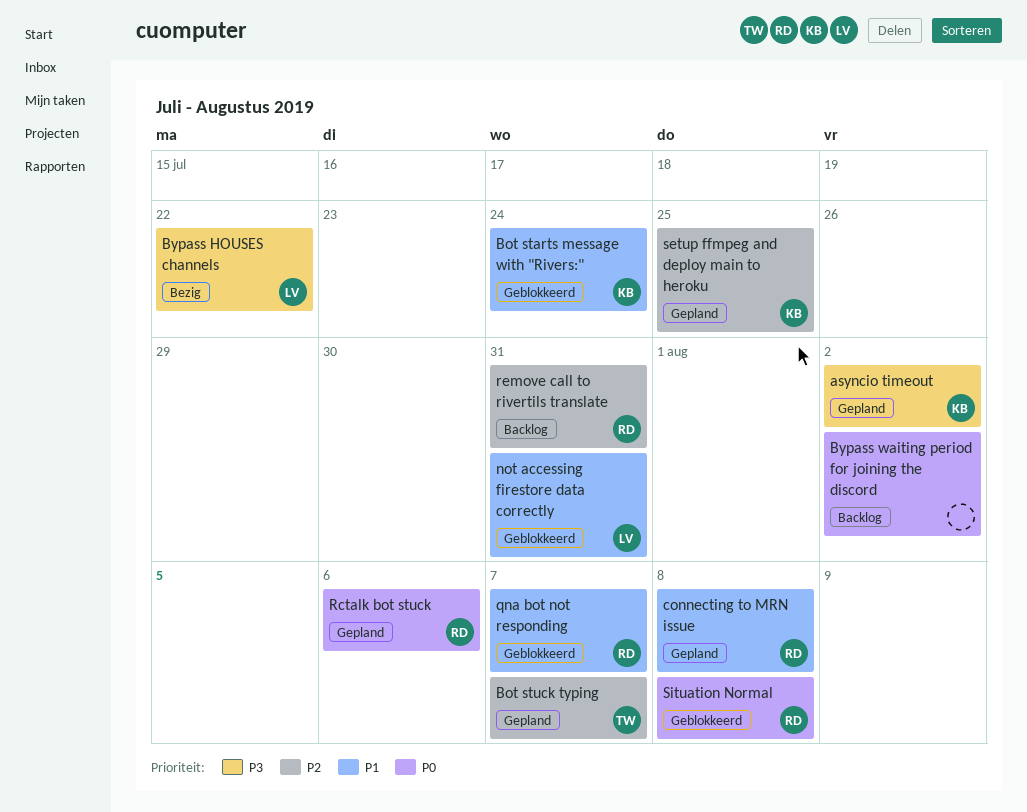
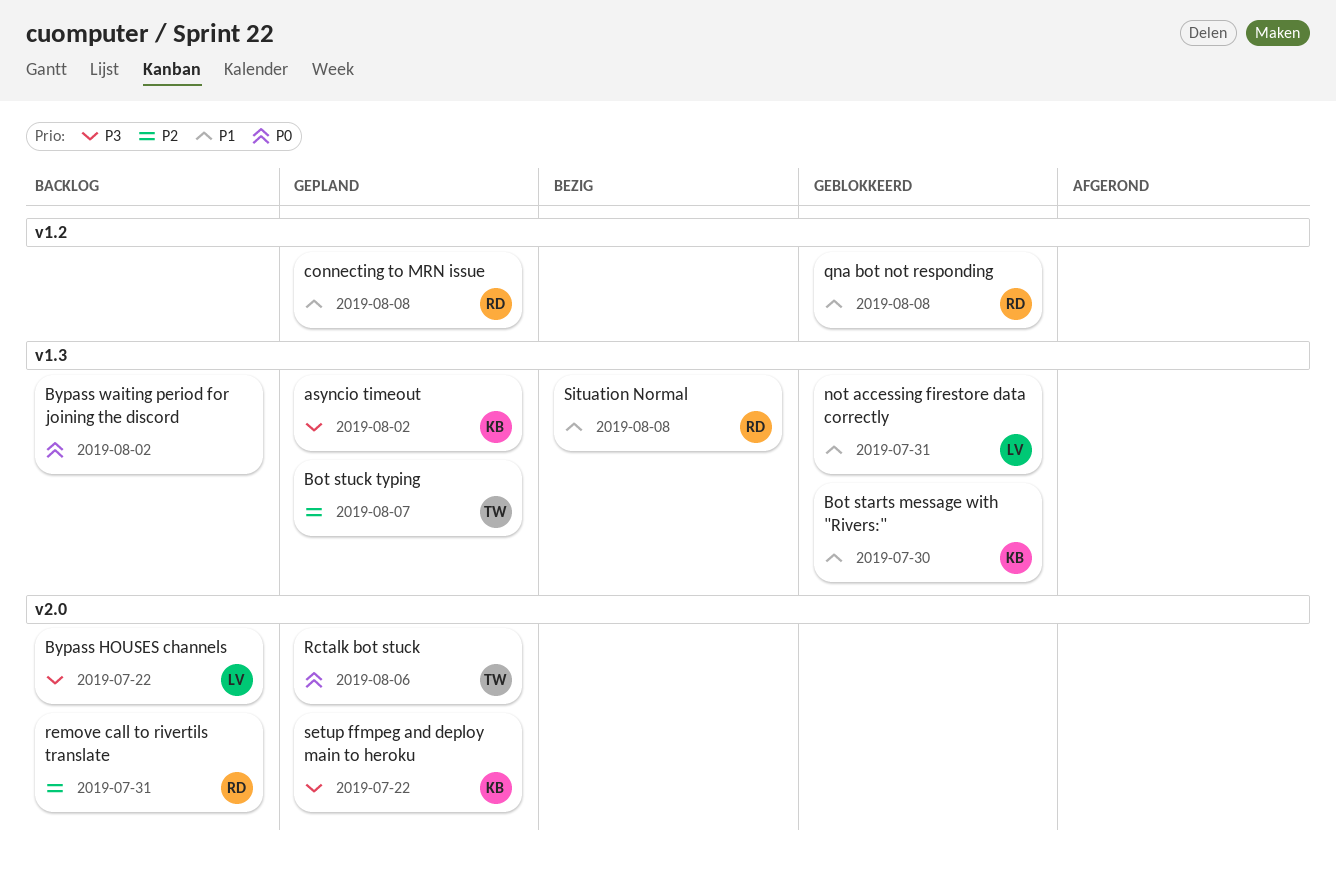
Bot starts message with "Rivers:", due: Jul 24 -> Jul 30
Bypass HOUSES channels, status: Bezig -> Backlog
qna bot not responding, due: Aug 7 -> Aug 8
Rctalk bot stuck, owner: RD -> TW
setup ffmpeg and deploy main to heroku, priority: P2 -> P3
setup ffmpeg and deploy main to heroku, due: Jul 25 -> Jul 22
Situation Normal, status: Geblokkeerd -> Bezig
Situation Normal, priority: P0 -> P1

